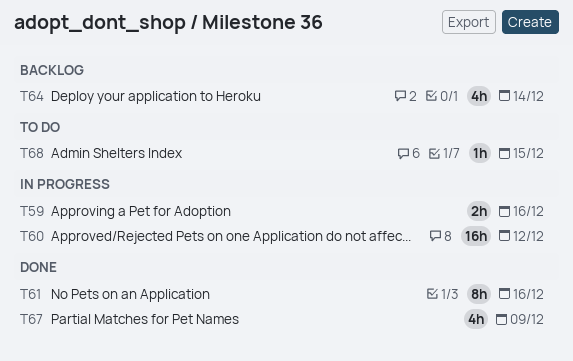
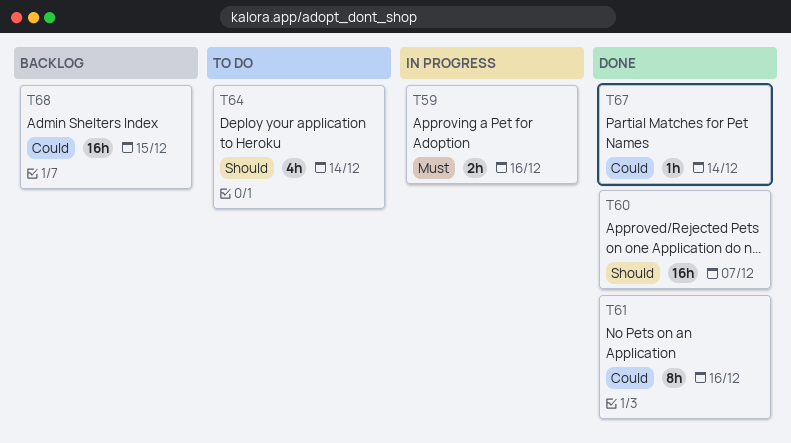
T60, status: In progress -> Done
T60, due: Dec 12 -> Dec 7
T64, status: Backlog -> To do
T67, estimate: 4h -> 1h
T67, due: Dec 9 -> Dec 14
T68, status: To do -> Backlog
T68, estimate: 1h -> 16h

